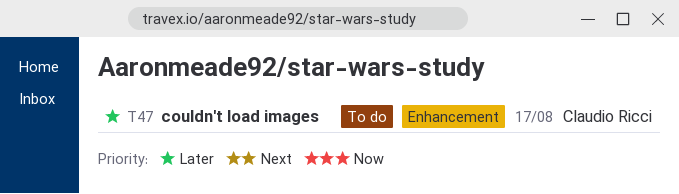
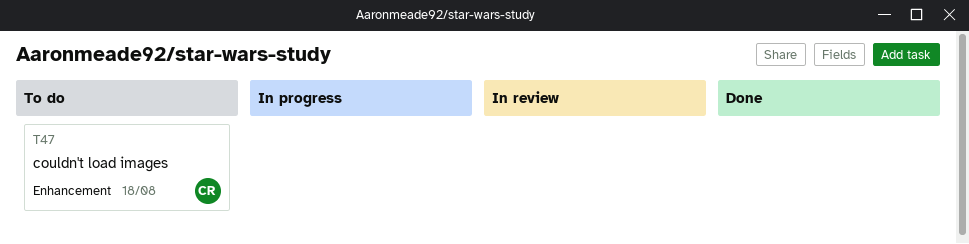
T47, due: Aug 17 -> Aug 18

